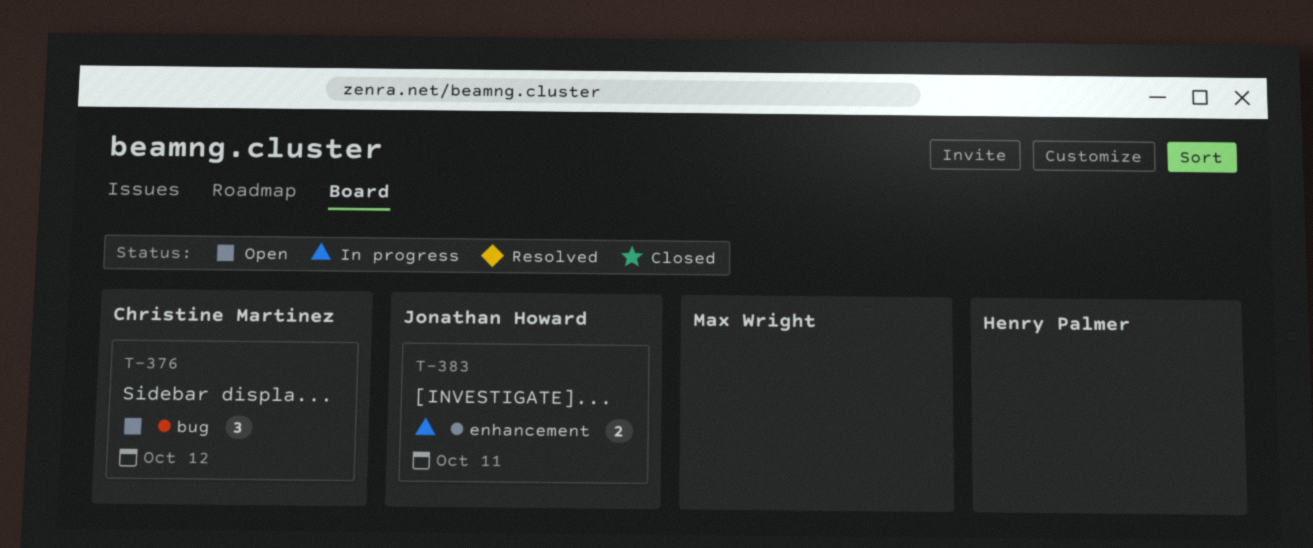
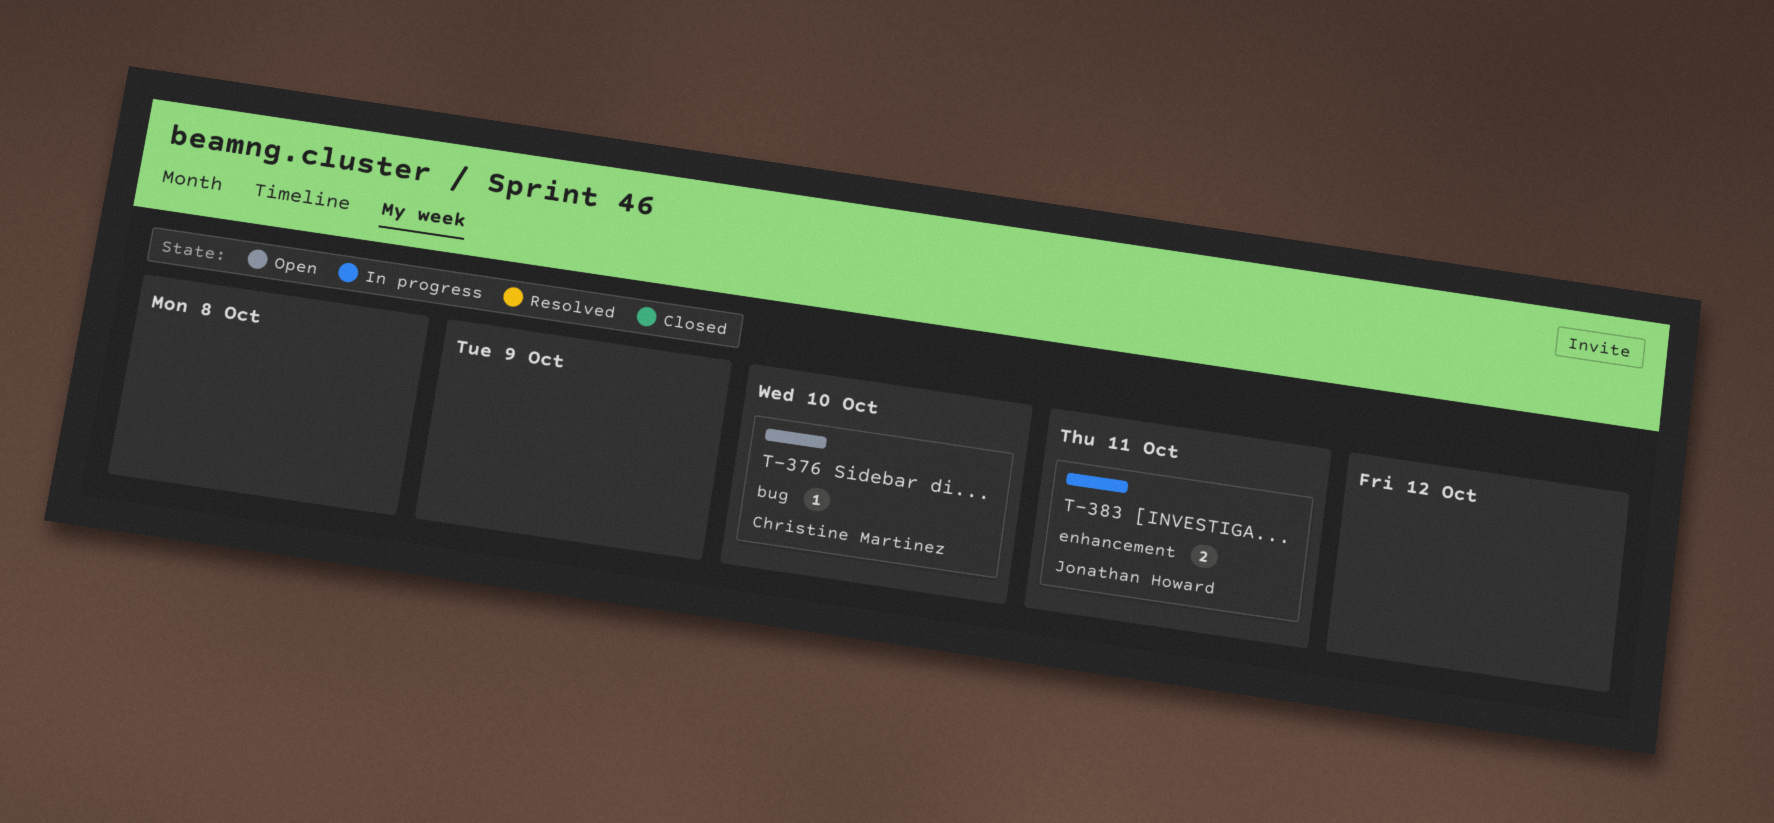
T-376, estimate: 3 -> 1
T-376, due: Oct 12 -> Oct 10

